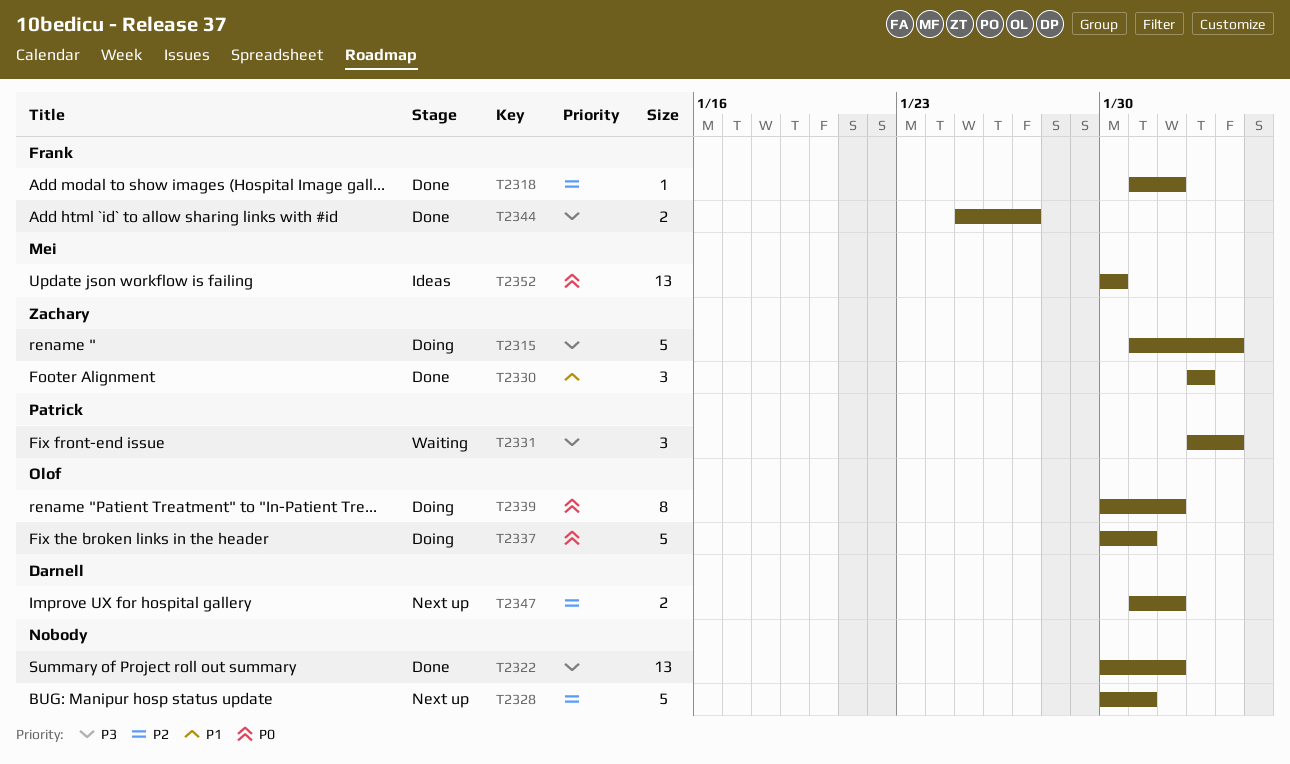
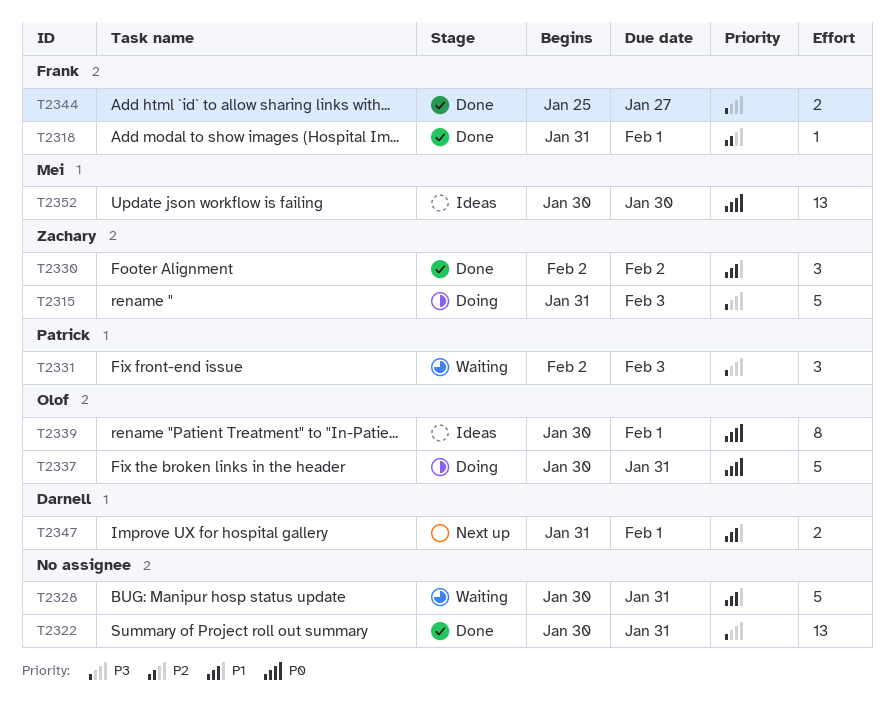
T2322, due: Feb 1 -> Jan 31
T2328, status: Next up -> Waiting
T2328, priority: P2 -> P1
T2339, status: Doing -> Ideas
T2347, priority: P2 -> P1

